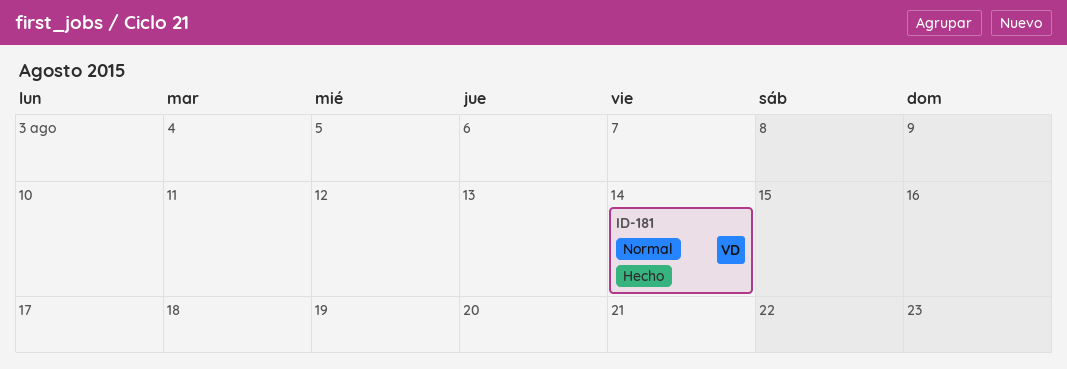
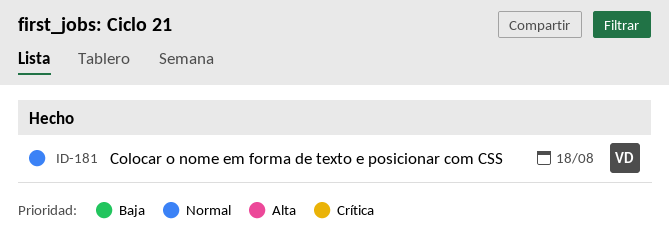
ID-181, due: Aug 14 -> Aug 18

